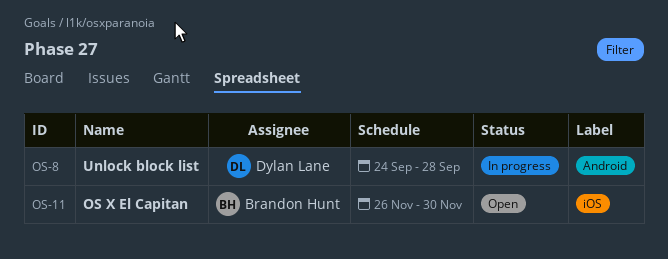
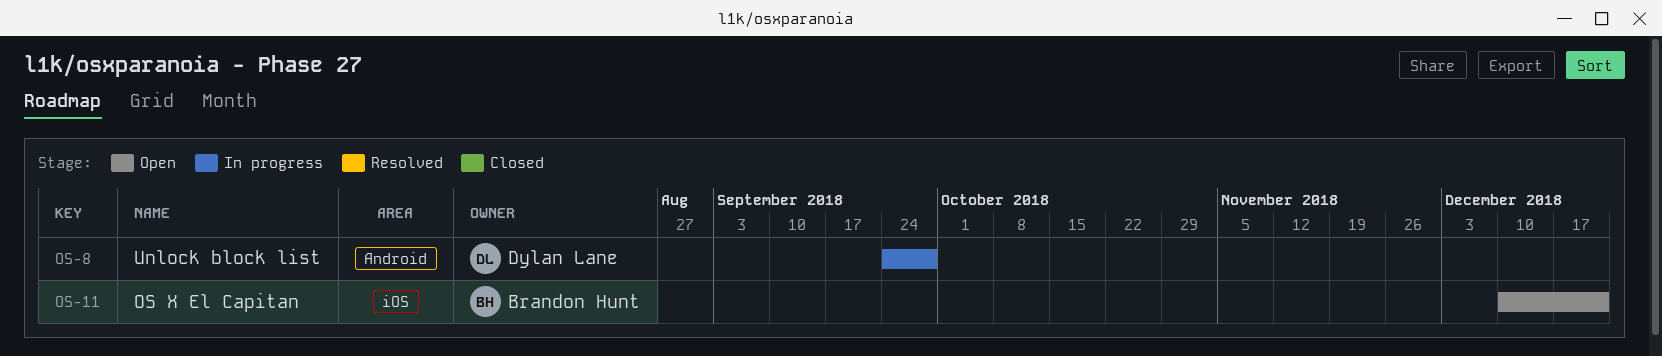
OS-11, start: Nov 26 -> Dec 10
OS-11, due: Nov 30 -> Dec 21

